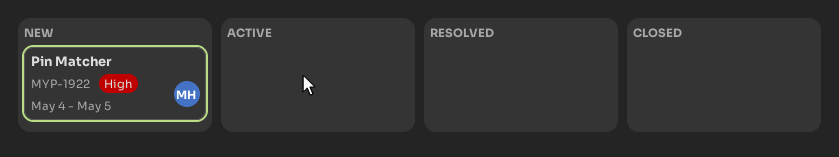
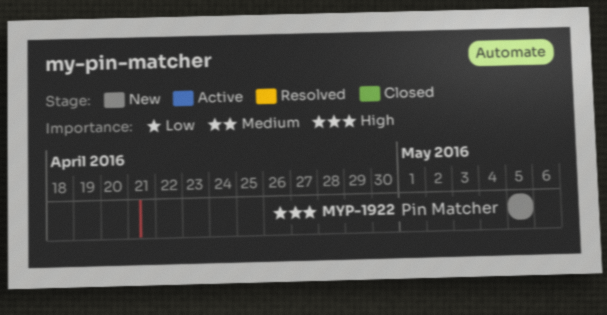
MYP-1922, start: May 4 -> May 5

